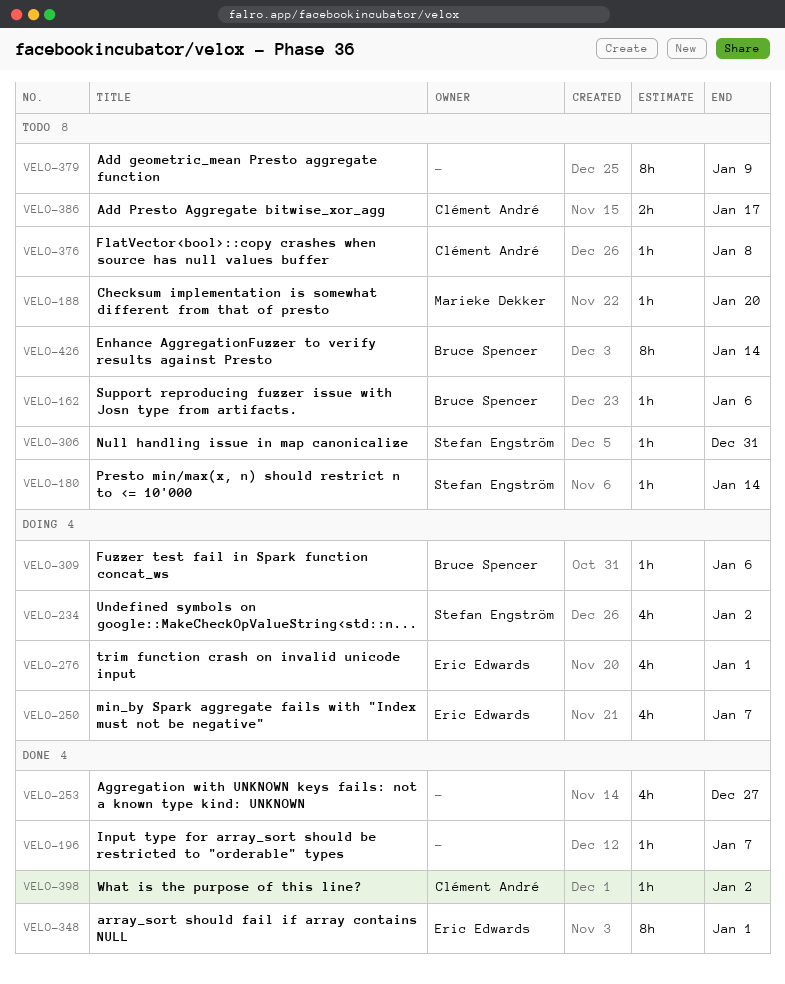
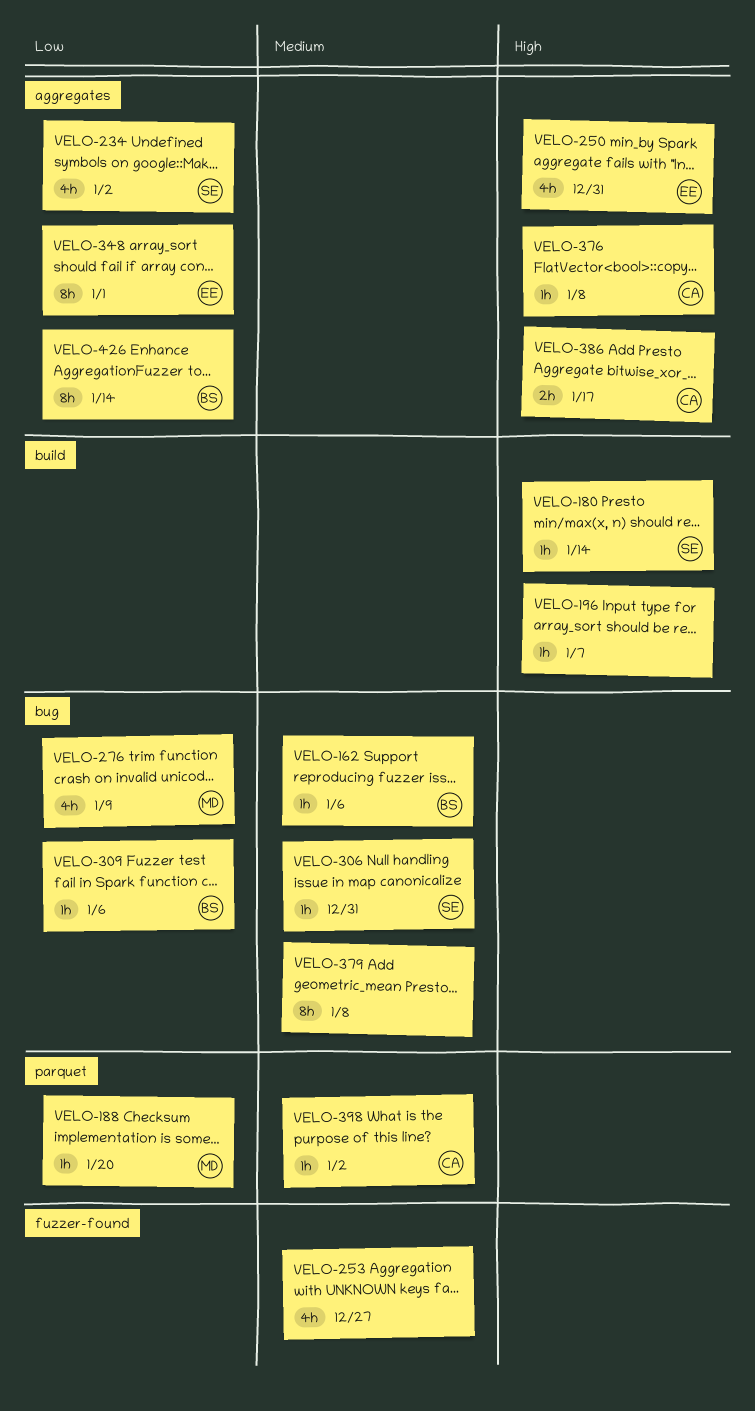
VELO-250, due: Jan 7 -> Dec 31
VELO-276, owner: Eric Edwards -> Marieke Dekker
VELO-276, due: Jan 1 -> Jan 9
VELO-379, due: Jan 9 -> Jan 8

